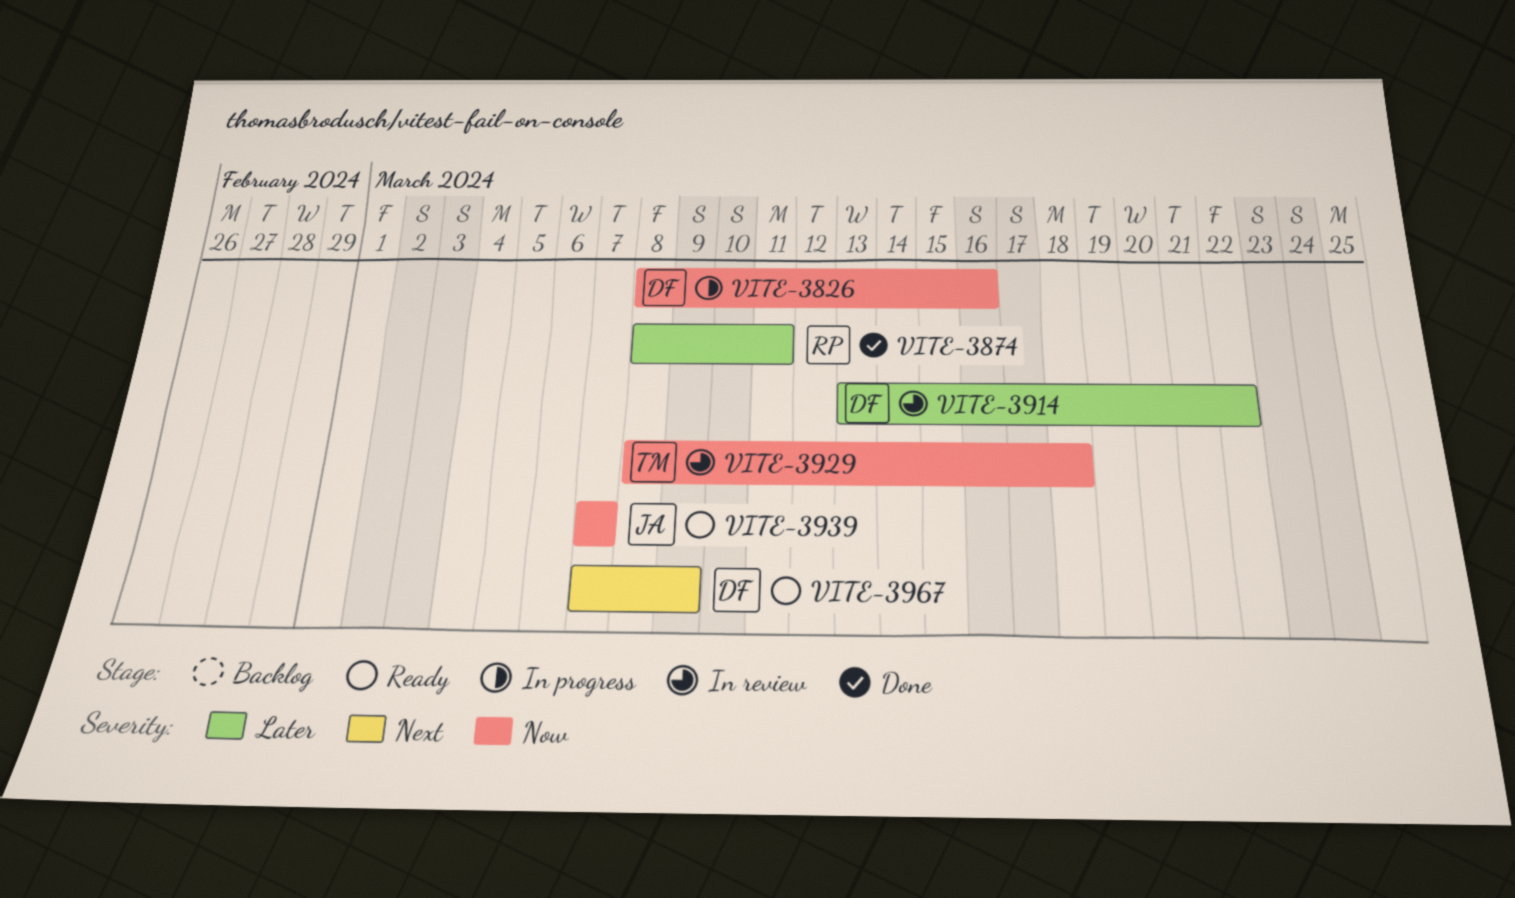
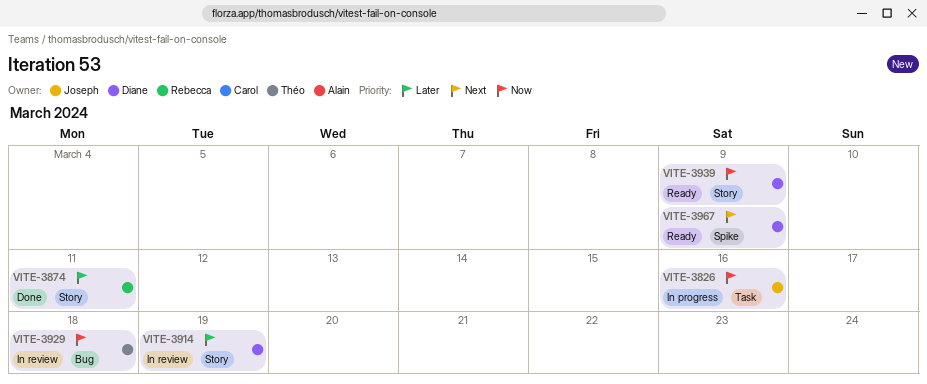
VITE-3826, owner: Diane -> Joseph
VITE-3914, due: Mar 22 -> Mar 19
VITE-3939, owner: Joseph -> Diane
VITE-3939, due: Mar 7 -> Mar 9

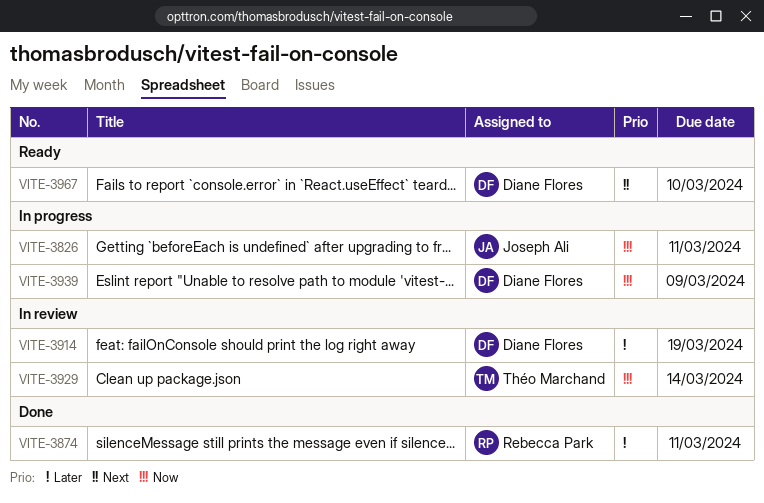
VITE-3826, due: Mar 16 -> Mar 11
VITE-3929, due: Mar 18 -> Mar 14
VITE-3939, status: Ready -> In progress
VITE-3967, due: Mar 9 -> Mar 10

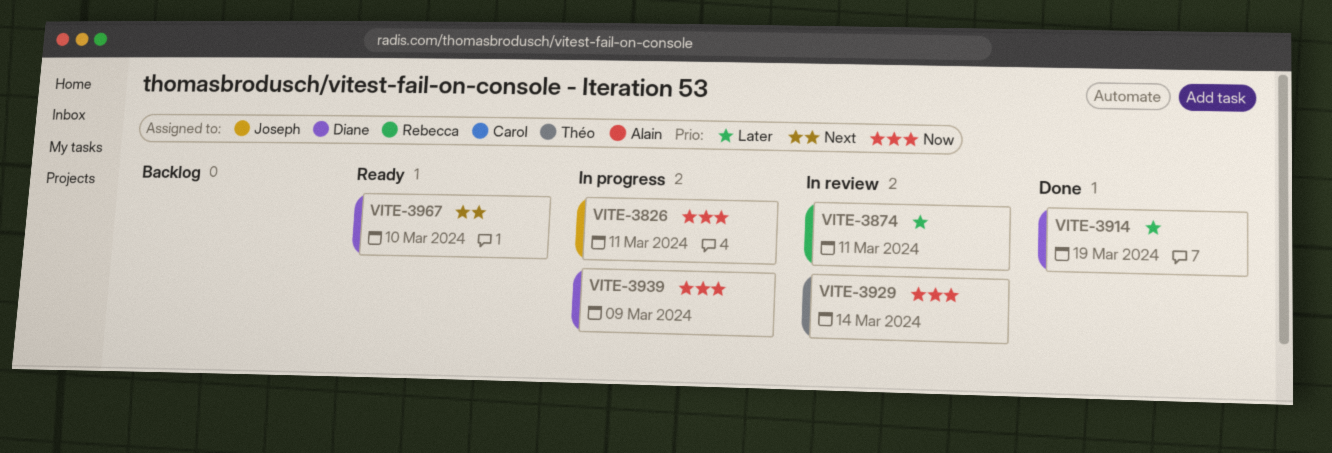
VITE-3874, status: Done -> In review
VITE-3914, status: In review -> Done

